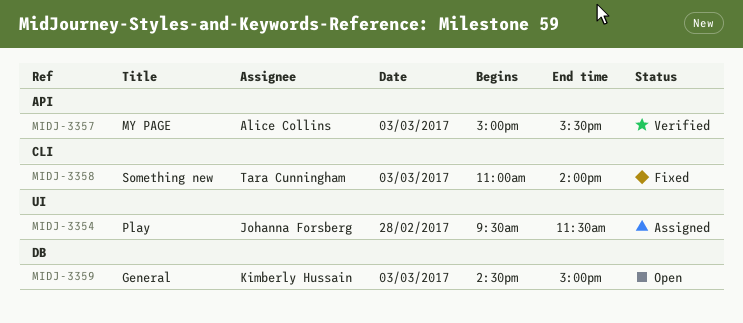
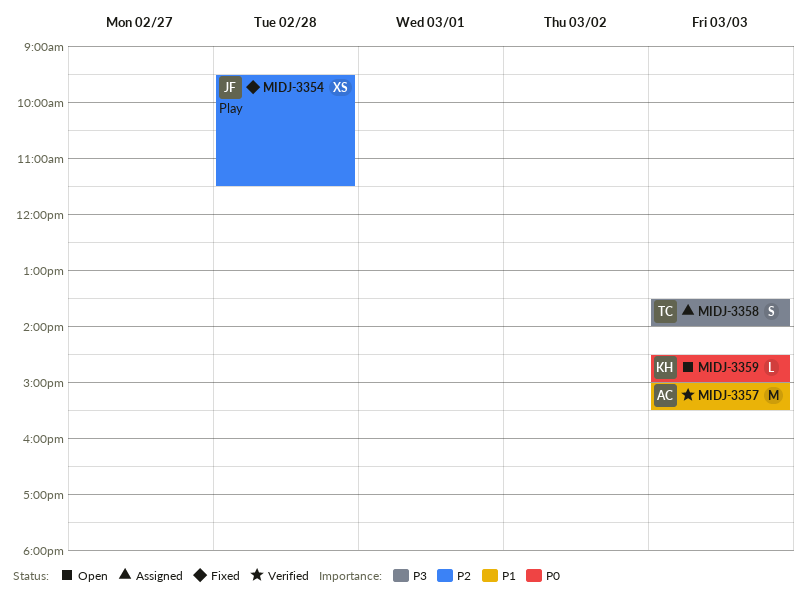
MIDJ-3354, status: Assigned -> Fixed
MIDJ-3358, status: Fixed -> Assigned
MIDJ-3358, begins: 11:00 -> 13:30

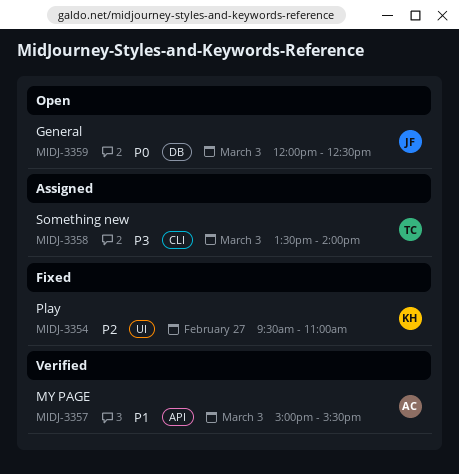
MIDJ-3354, owner: JF -> KH
MIDJ-3354, day: Feb 28 -> Feb 27
MIDJ-3354, ends: 11:30 -> 11:00
MIDJ-3359, owner: KH -> JF
MIDJ-3359, begins: 14:30 -> 12:00
MIDJ-3359, ends: 15:00 -> 12:30

